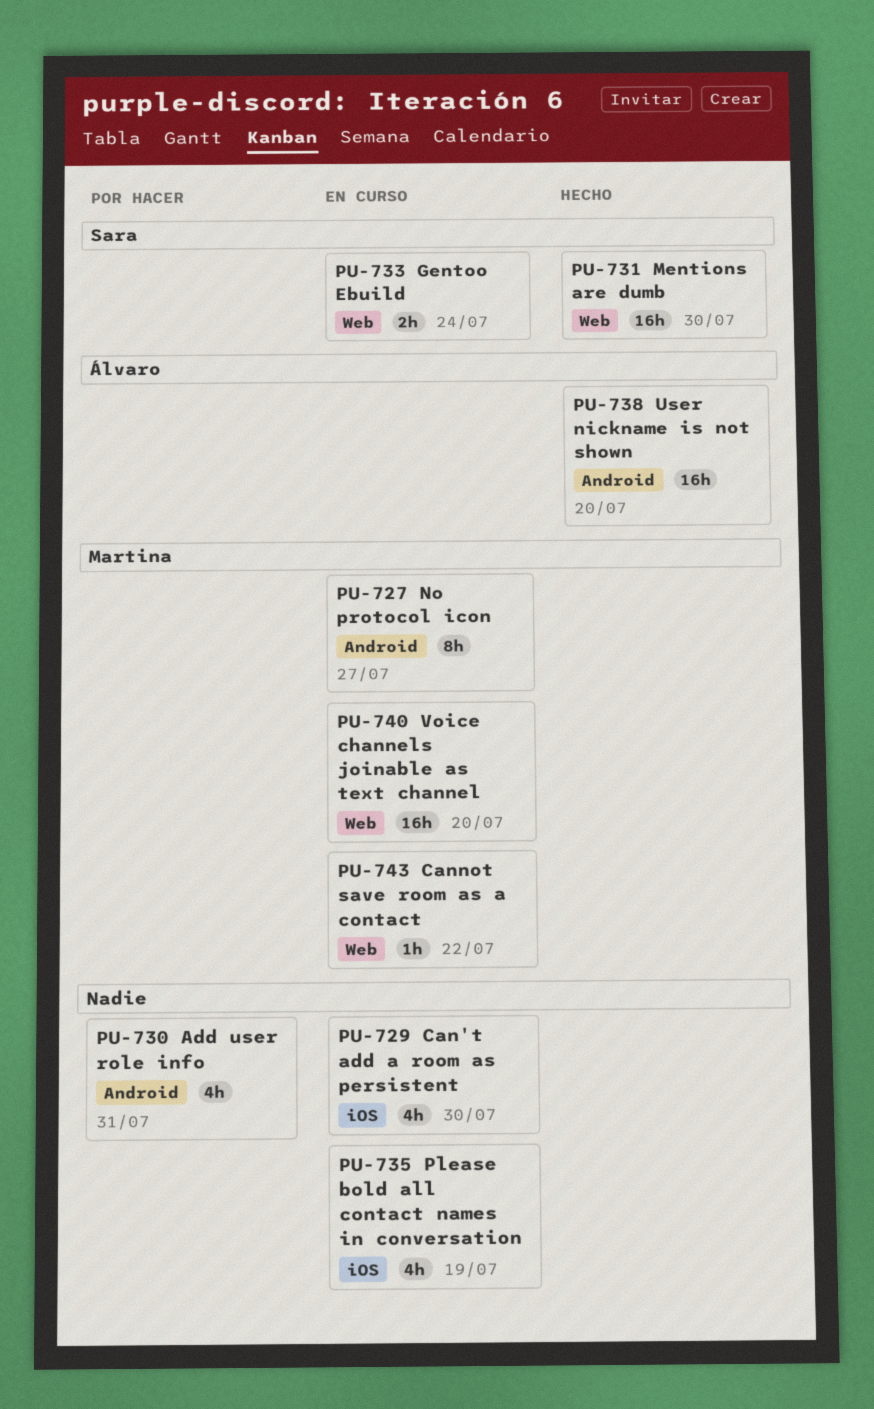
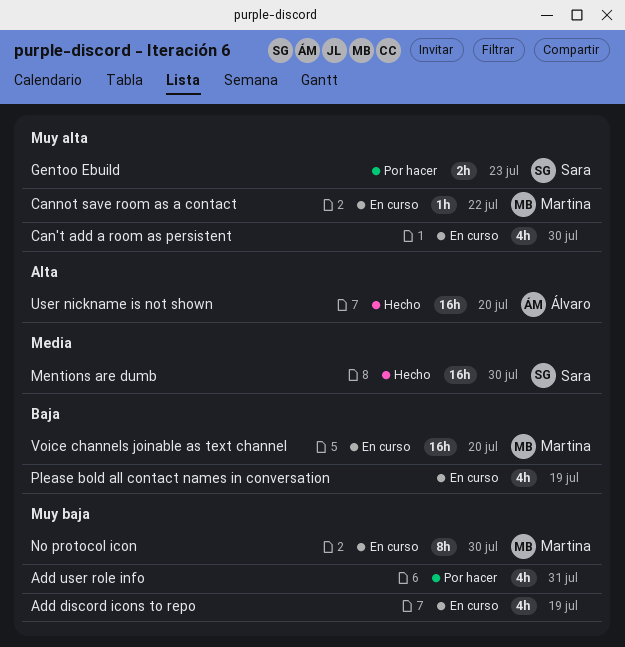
Add discord icons to repo: none -> present
Gentoo Ebuild, status: En curso -> Por hacer
Gentoo Ebuild, due: Jul 24 -> Jul 23
No protocol icon, due: Jul 27 -> Jul 30

